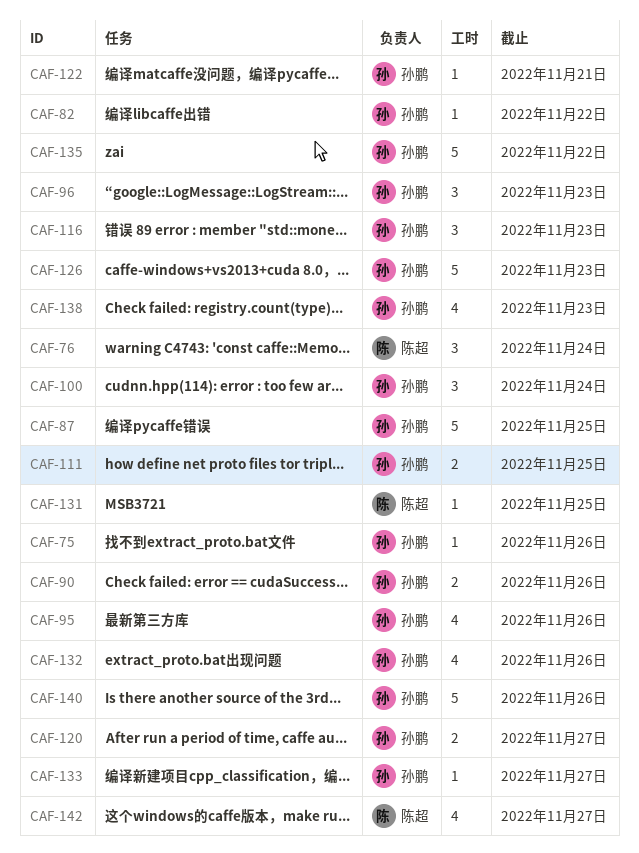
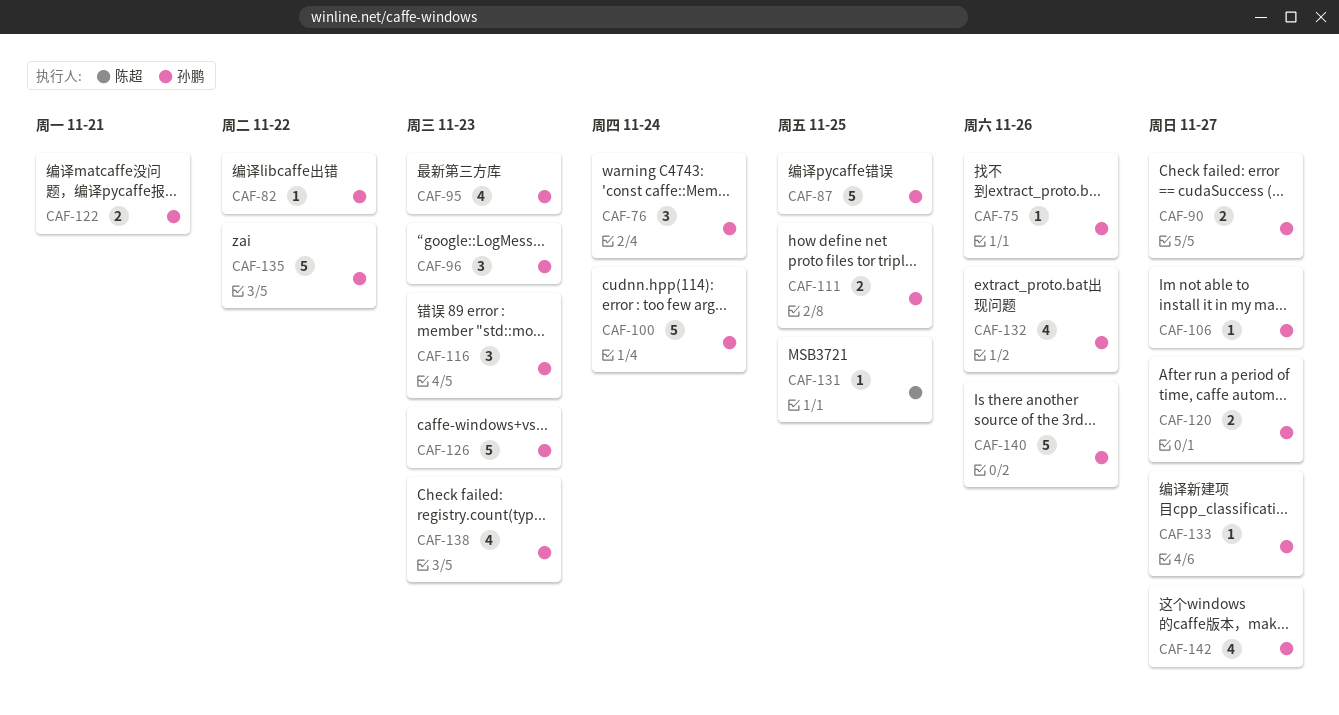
CAF-76, owner: 陈超 -> 孙鹏
CAF-90, due: Nov 26 -> Nov 27
CAF-95, due: Nov 26 -> Nov 23
CAF-100, estimate: 3 -> 5
CAF-106: none -> present
CAF-122, estimate: 1 -> 2
CAF-142, owner: 陈超 -> 孙鹏

